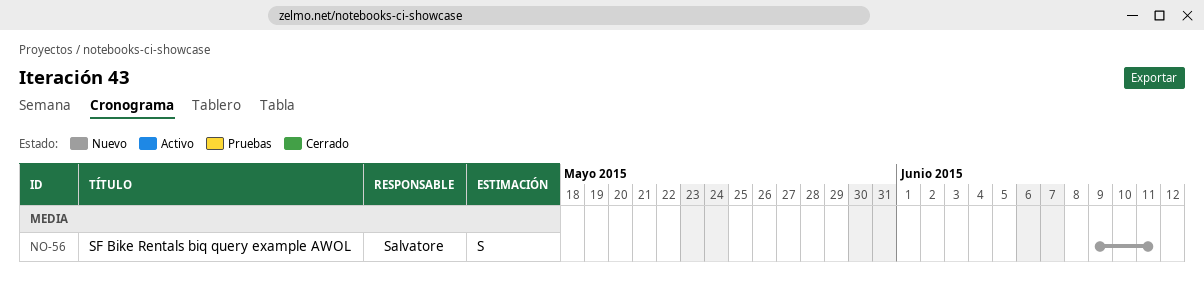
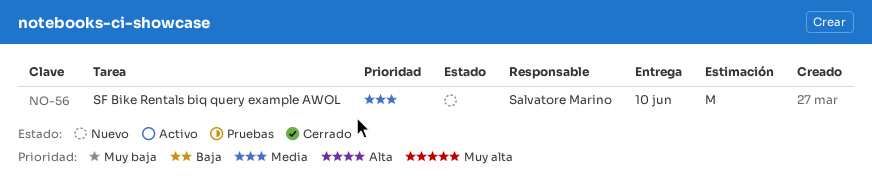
NO-56, estimate: S -> M
NO-56, due: Jun 11 -> Jun 10

